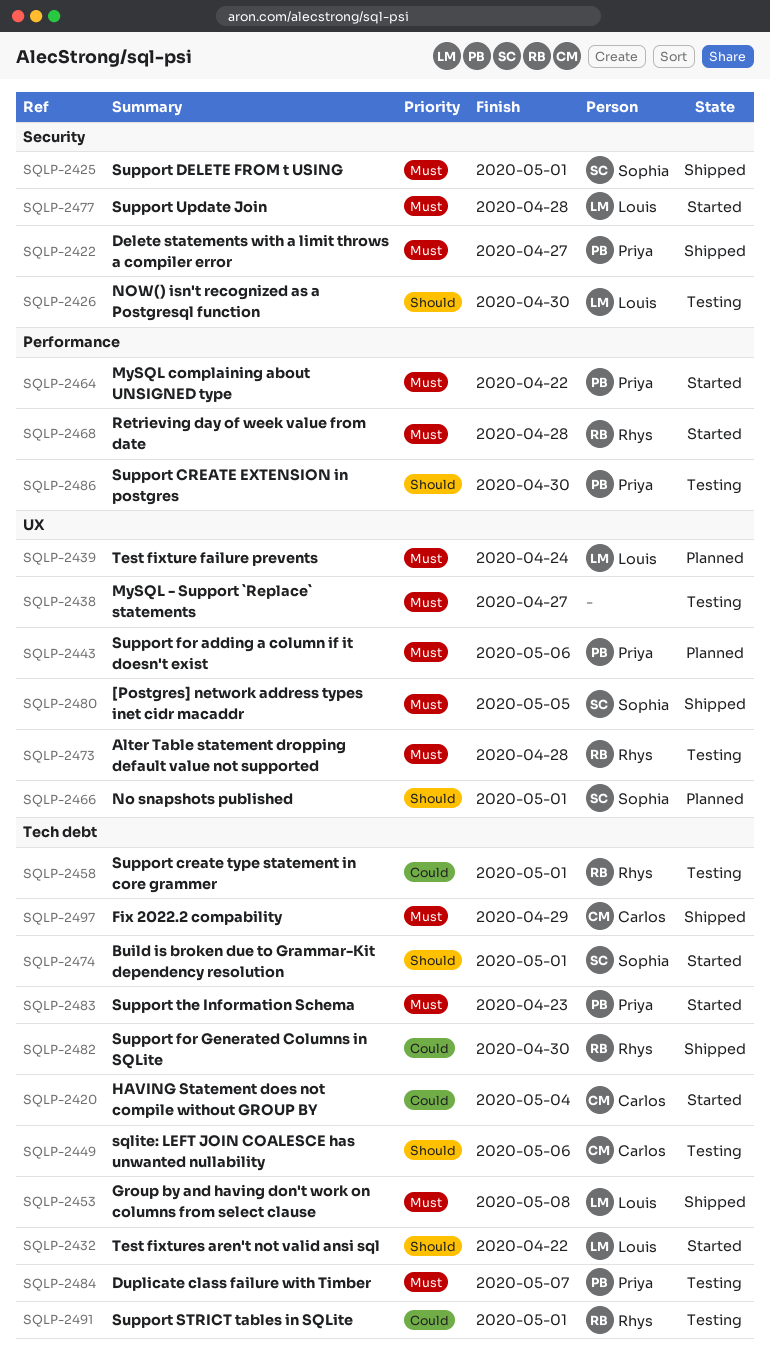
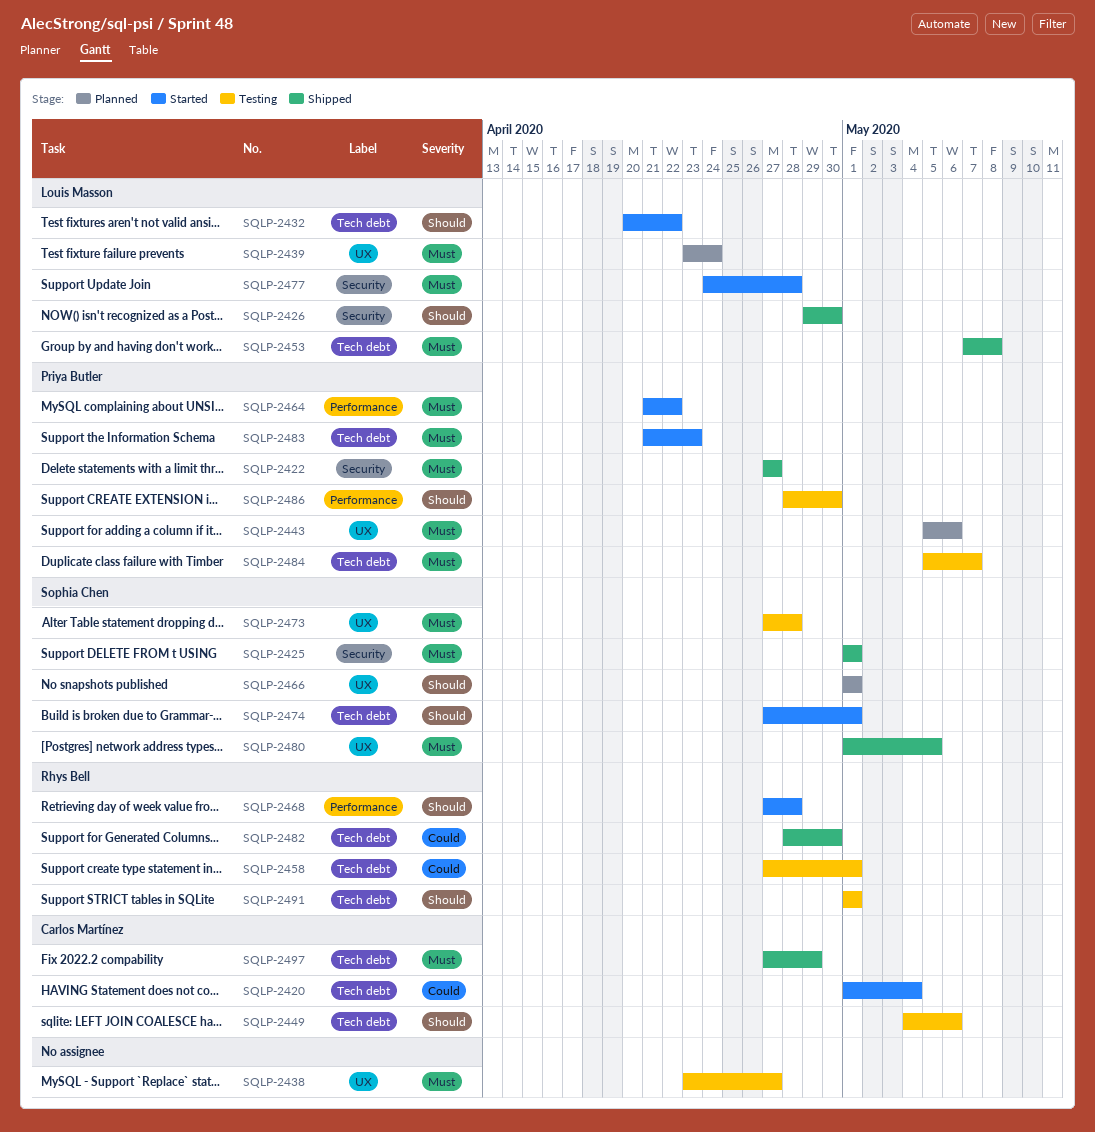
SQLP-2426, status: Testing -> Shipped
SQLP-2468, priority: Must -> Should
SQLP-2473, owner: Rhys Bell -> Sophia Chen
SQLP-2491, priority: Could -> Should

